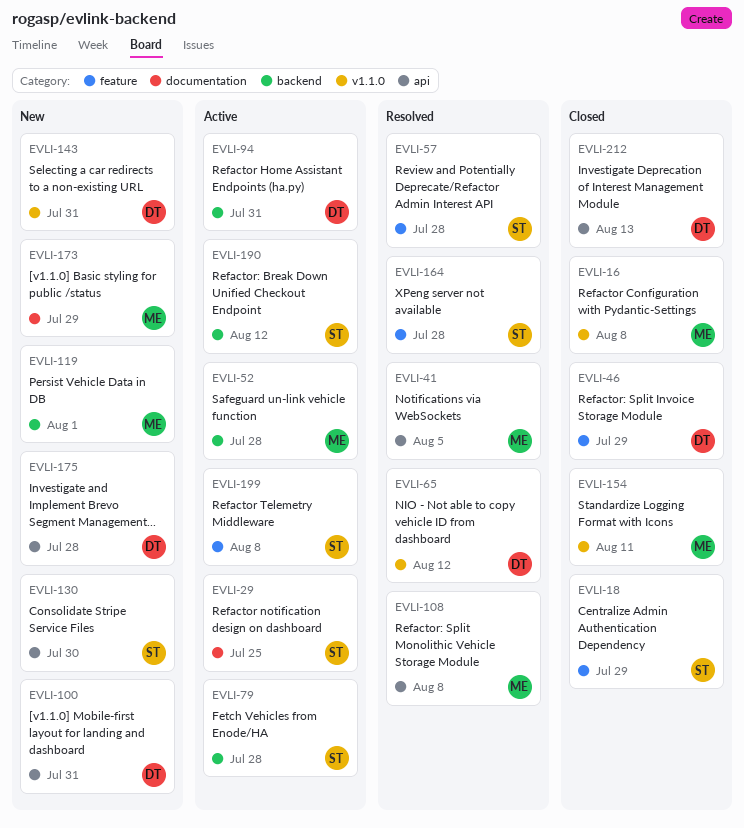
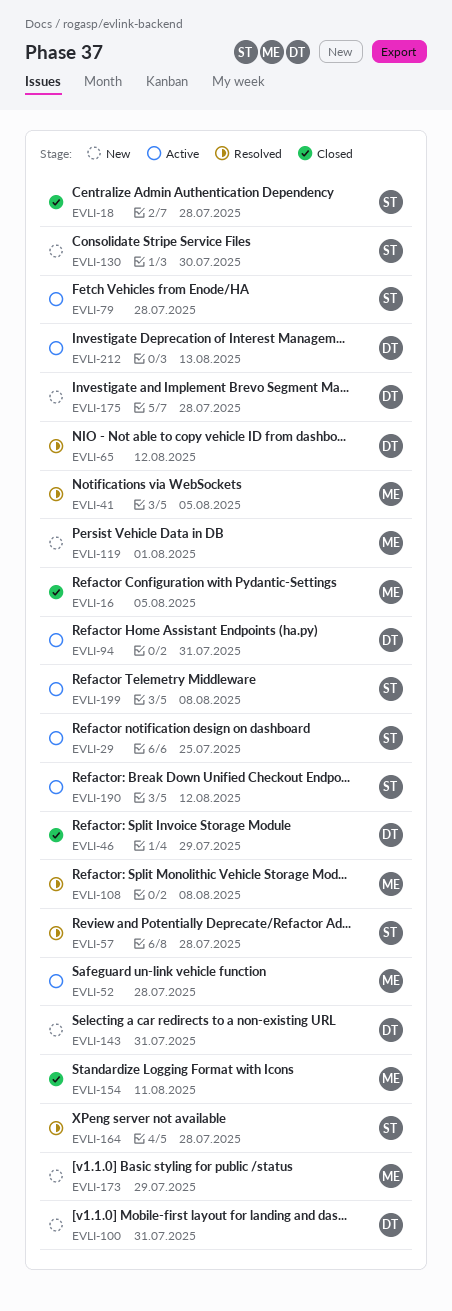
EVLI-16, due: Aug 8 -> Aug 5
EVLI-18, due: Jul 29 -> Jul 28
EVLI-212, status: Closed -> Active

